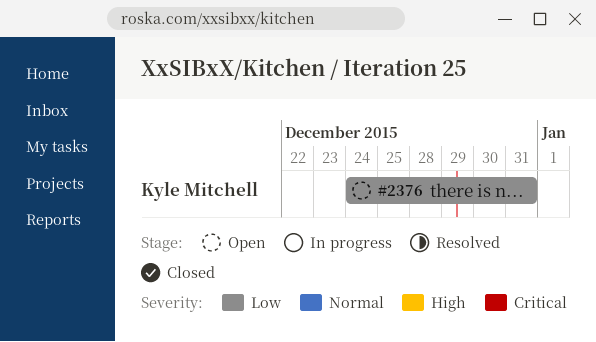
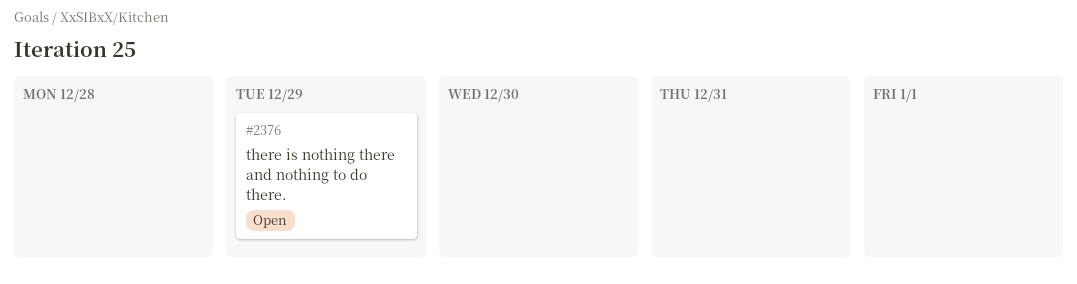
#2376, due: Dec 31 -> Dec 29

